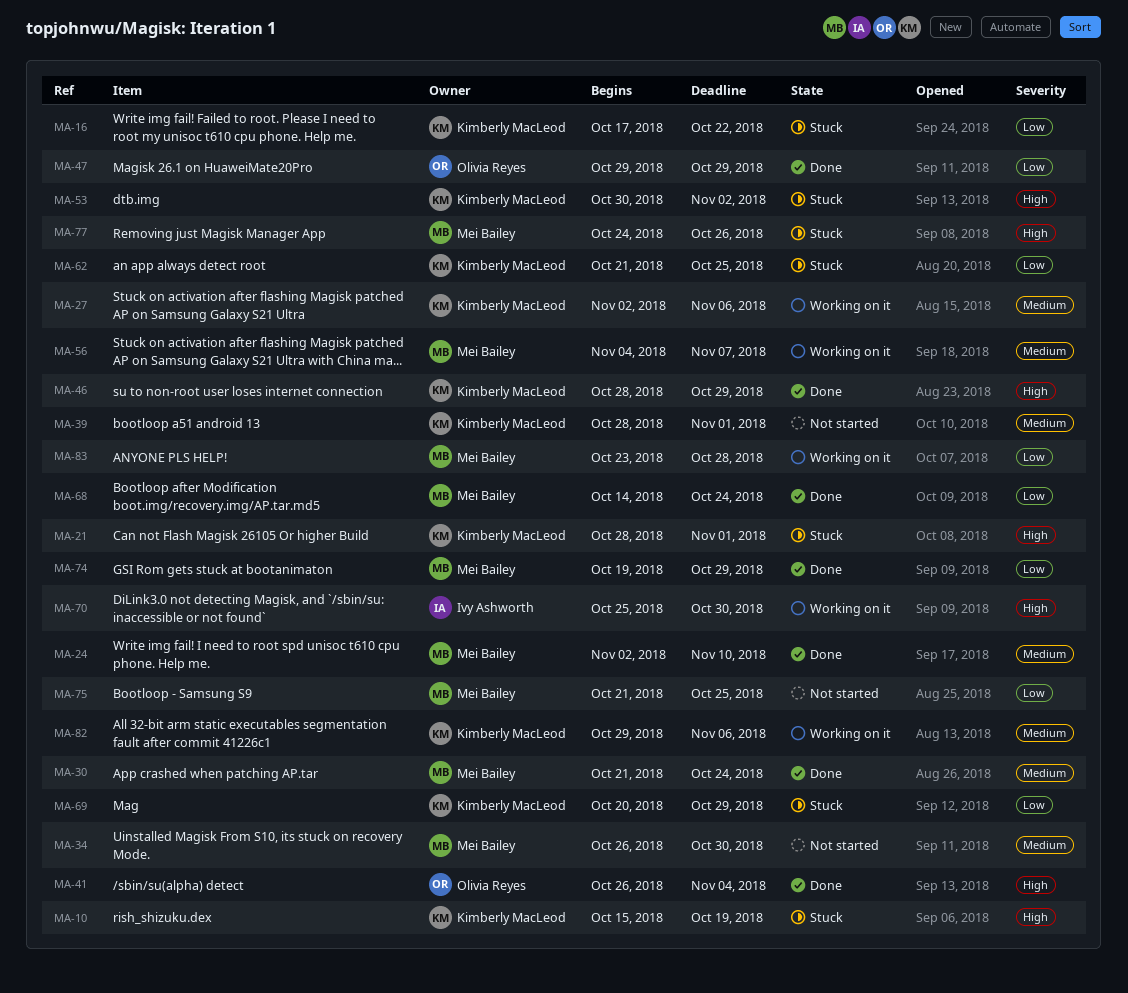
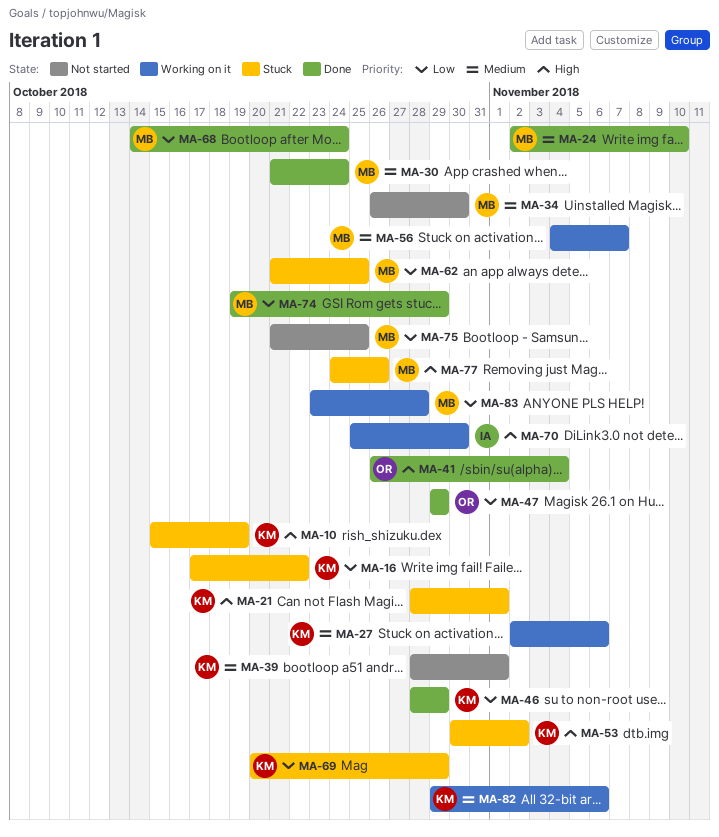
MA-46, priority: High -> Low
MA-62, owner: Kimberly MacLeod -> Mei Bailey

